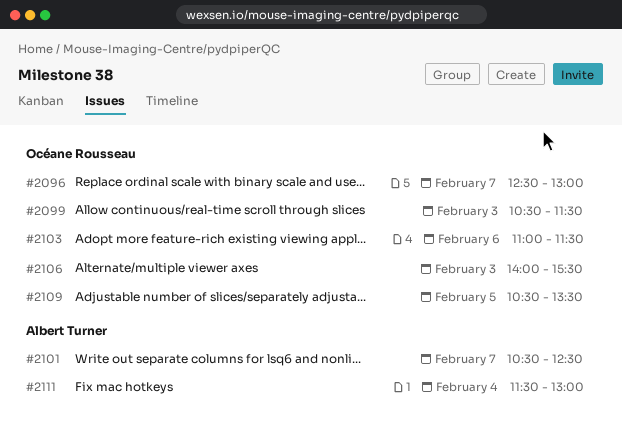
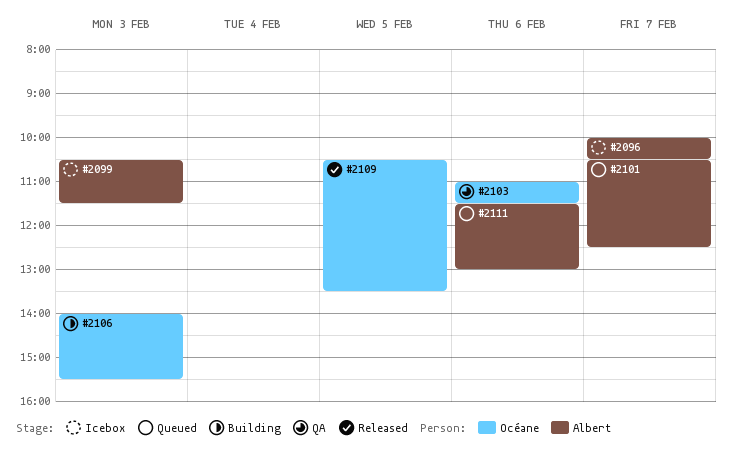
#2096, owner: Océane Rousseau -> Albert Turner
#2096, begins: 12:30 -> 10:00
#2096, ends: 13:00 -> 10:30
#2099, owner: Océane Rousseau -> Albert Turner
#2111, day: Feb 4 -> Feb 6

